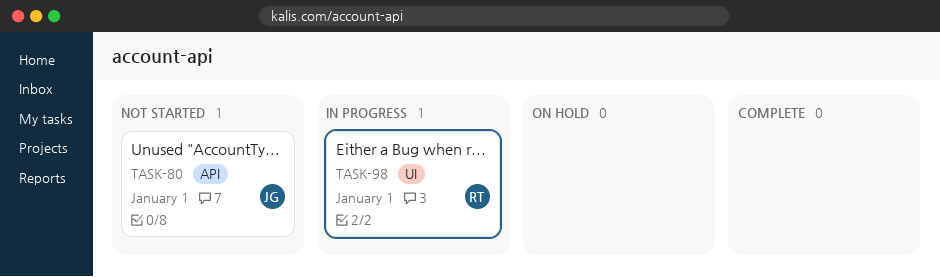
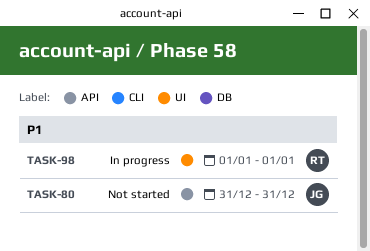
TASK-80, due: Jan 1 -> Dec 31

